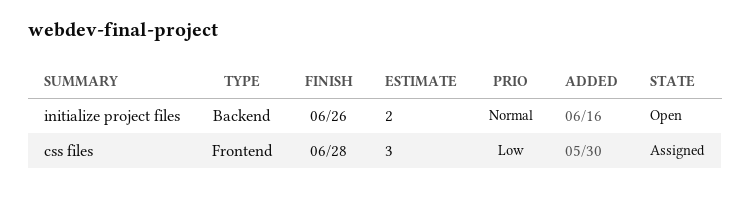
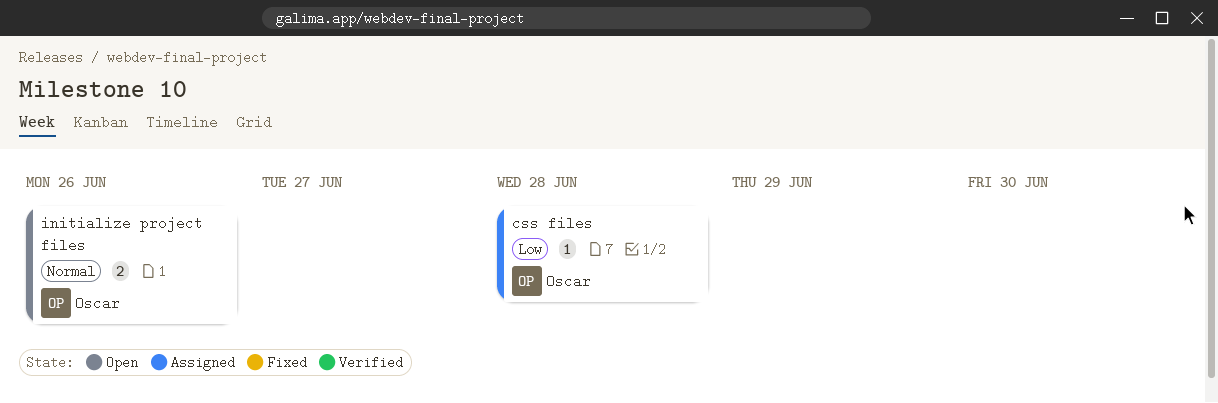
css files, estimate: 3 -> 1

